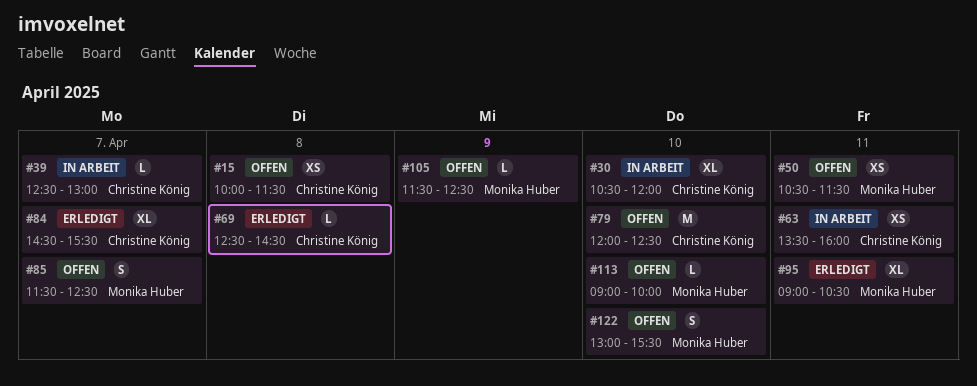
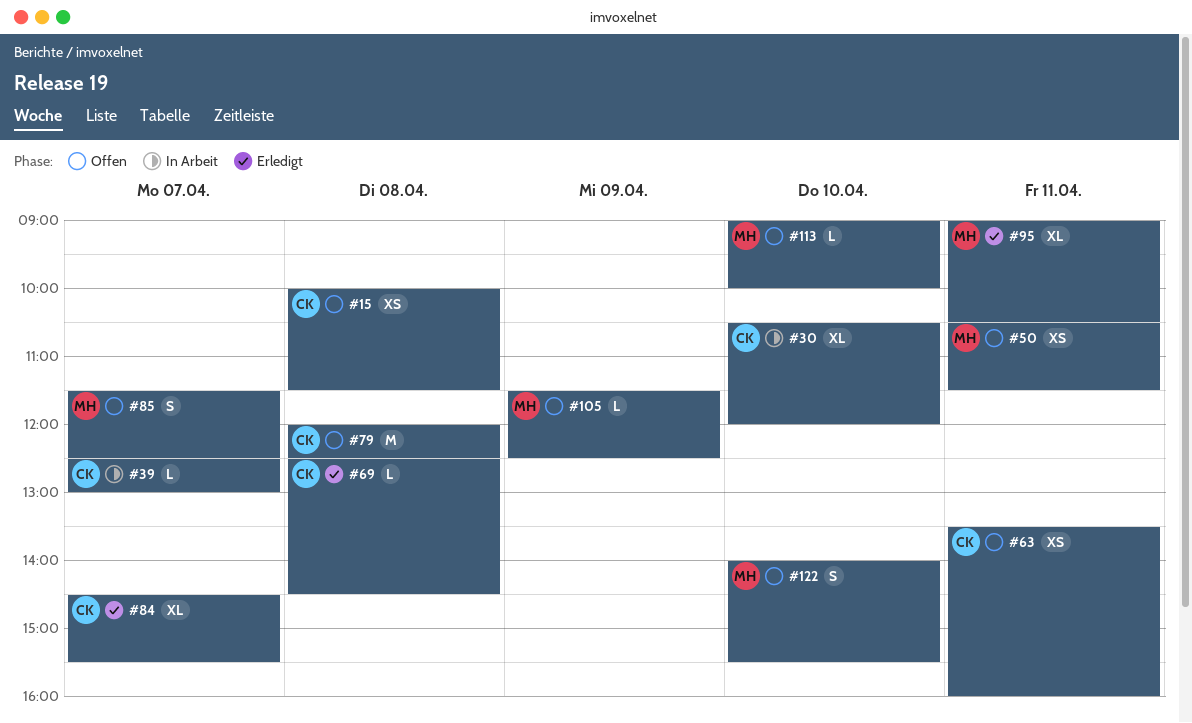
#63, status: In Arbeit -> Offen
#79, day: Apr 10 -> Apr 8
#122, begins: 13:00 -> 14:00

